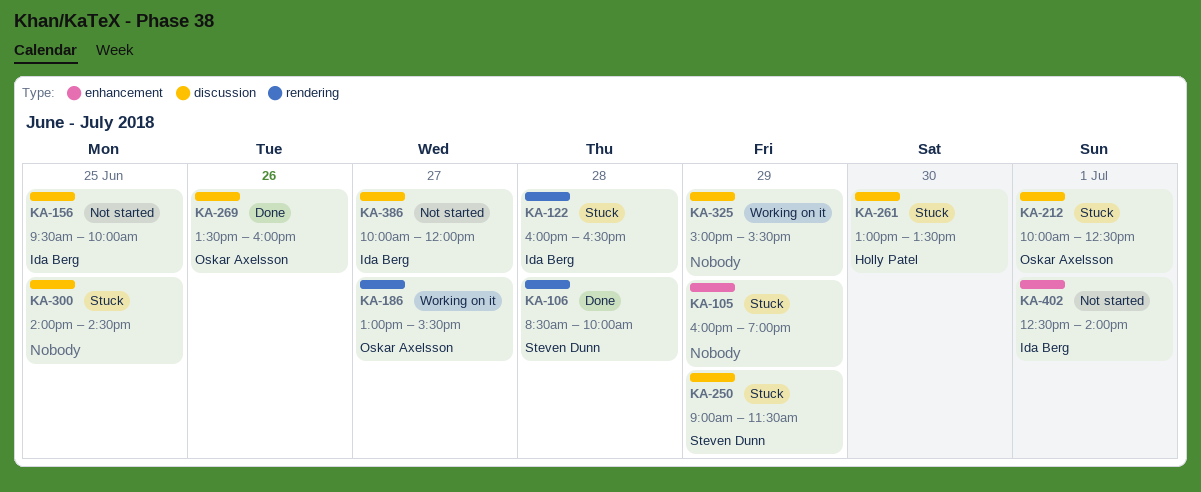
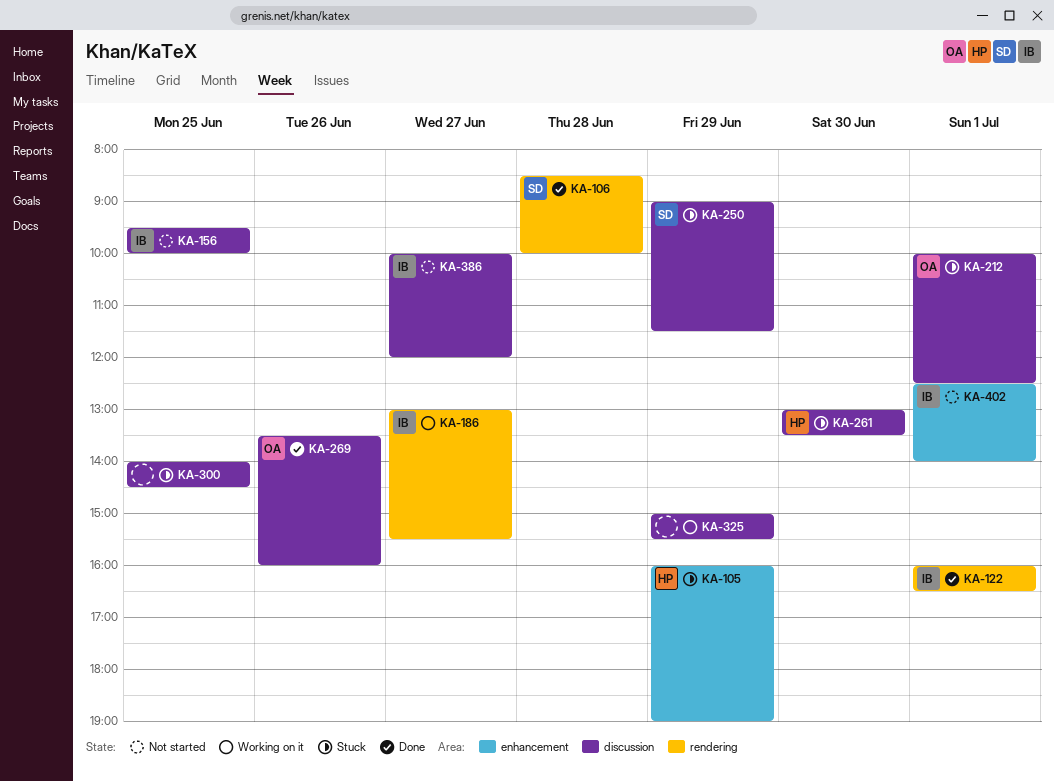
KA-105, owner: none -> Holly Patel
KA-122, status: Stuck -> Done
KA-122, day: Jun 28 -> Jul 1
KA-186, owner: Oskar Axelsson -> Ida Berg

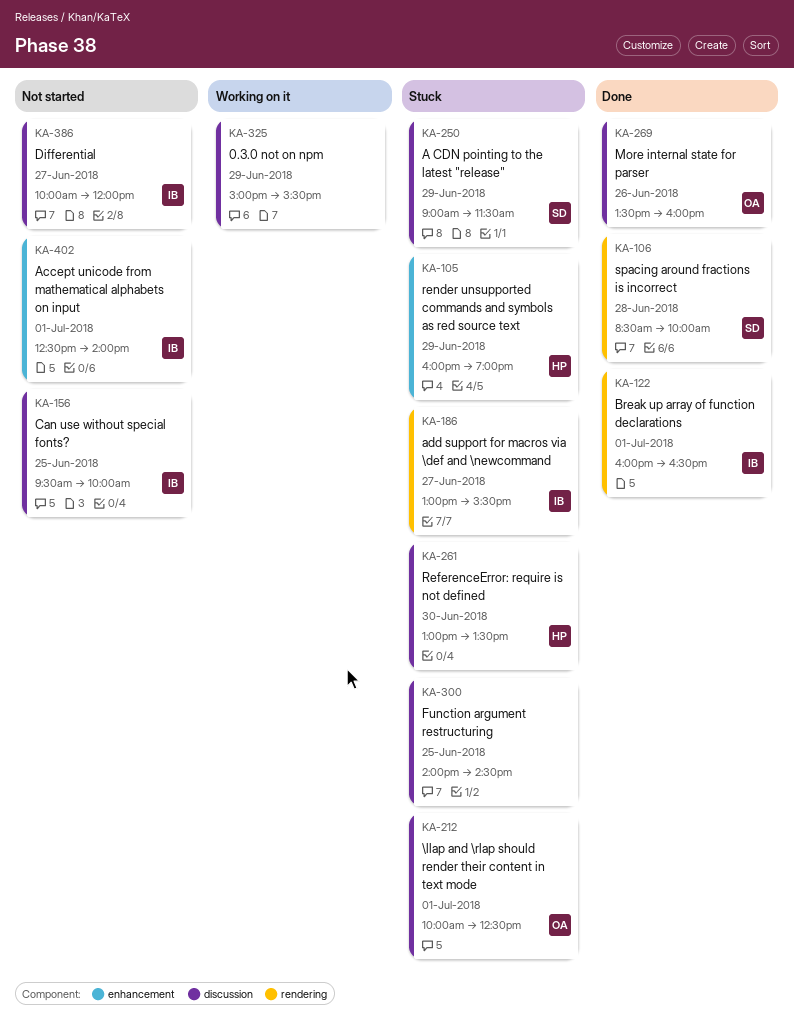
KA-186, status: Working on it -> Stuck

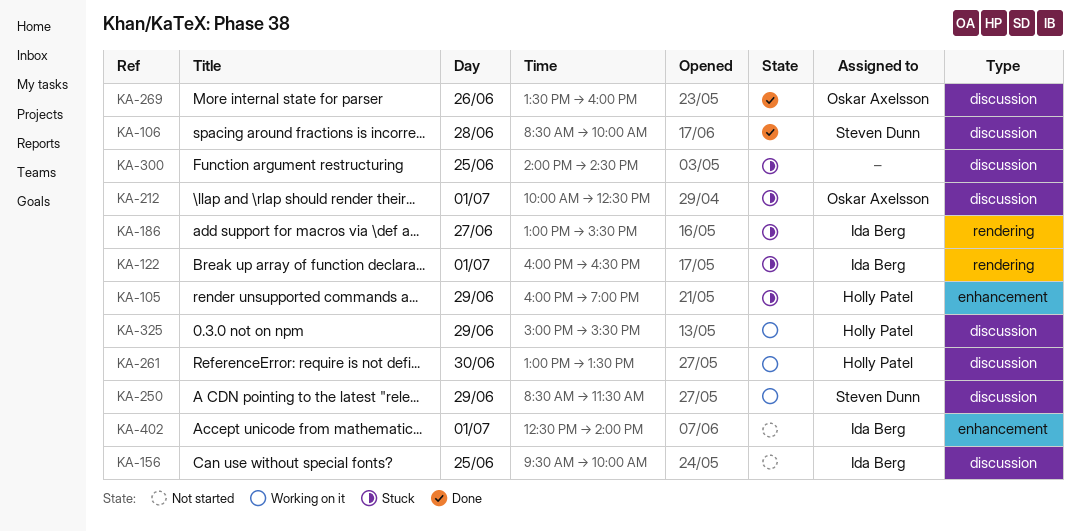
KA-106, label: rendering -> discussion
KA-122, status: Done -> Stuck
KA-250, status: Stuck -> Working on it
KA-250, begins: 09:00 -> 08:30
KA-261, status: Stuck -> Working on it
KA-325, owner: none -> Holly Patel
KA-386: present -> none

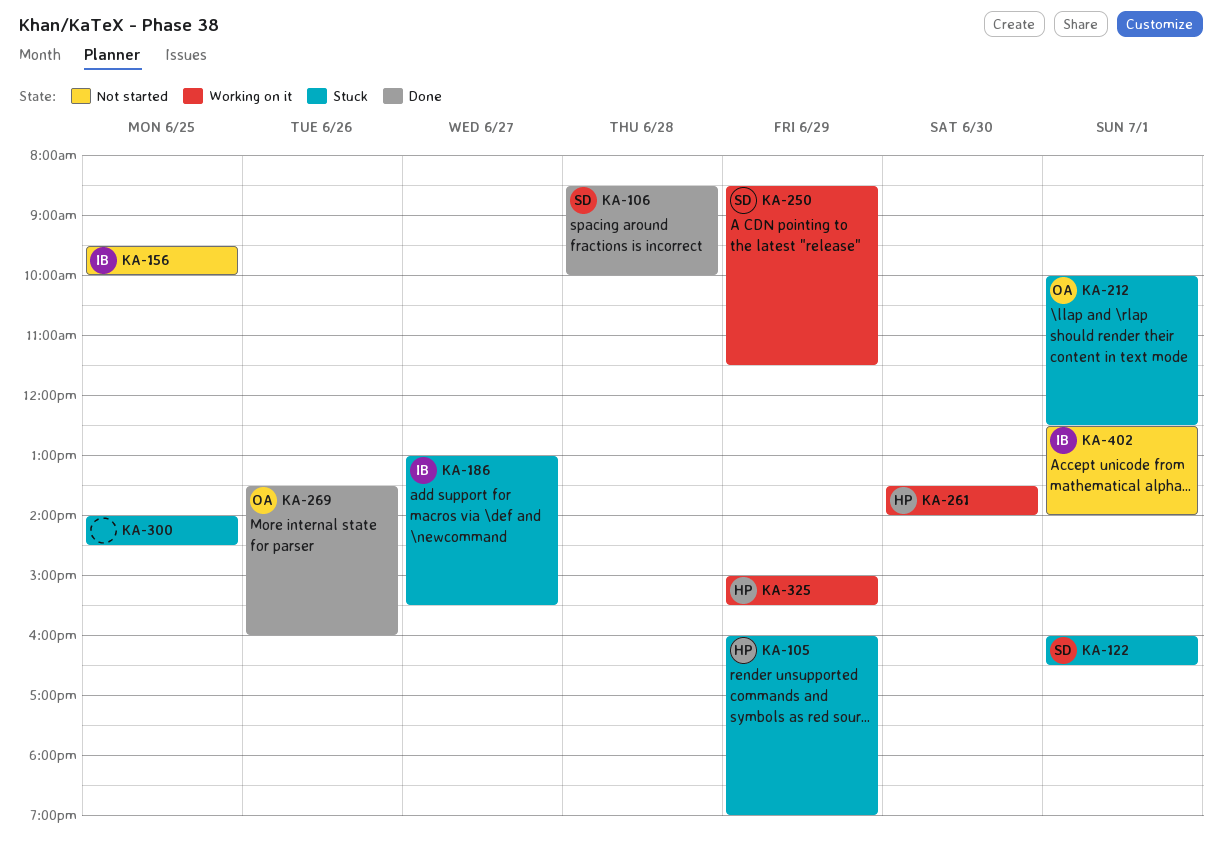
KA-122, owner: Ida Berg -> Steven Dunn
KA-261, begins: 13:00 -> 13:30
KA-261, ends: 13:30 -> 14:00

